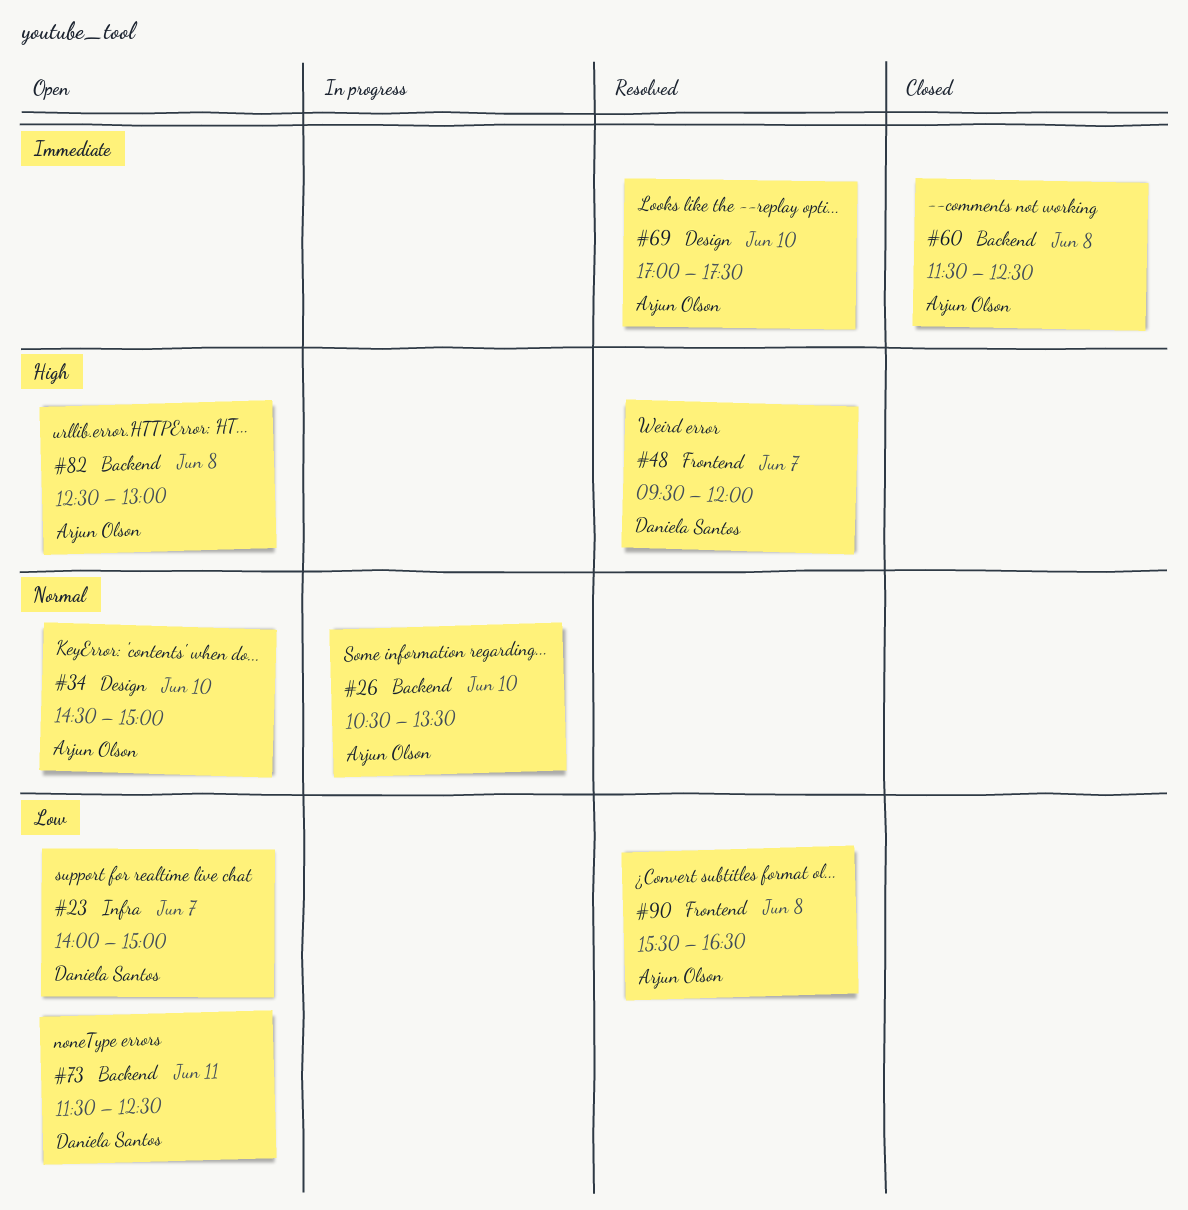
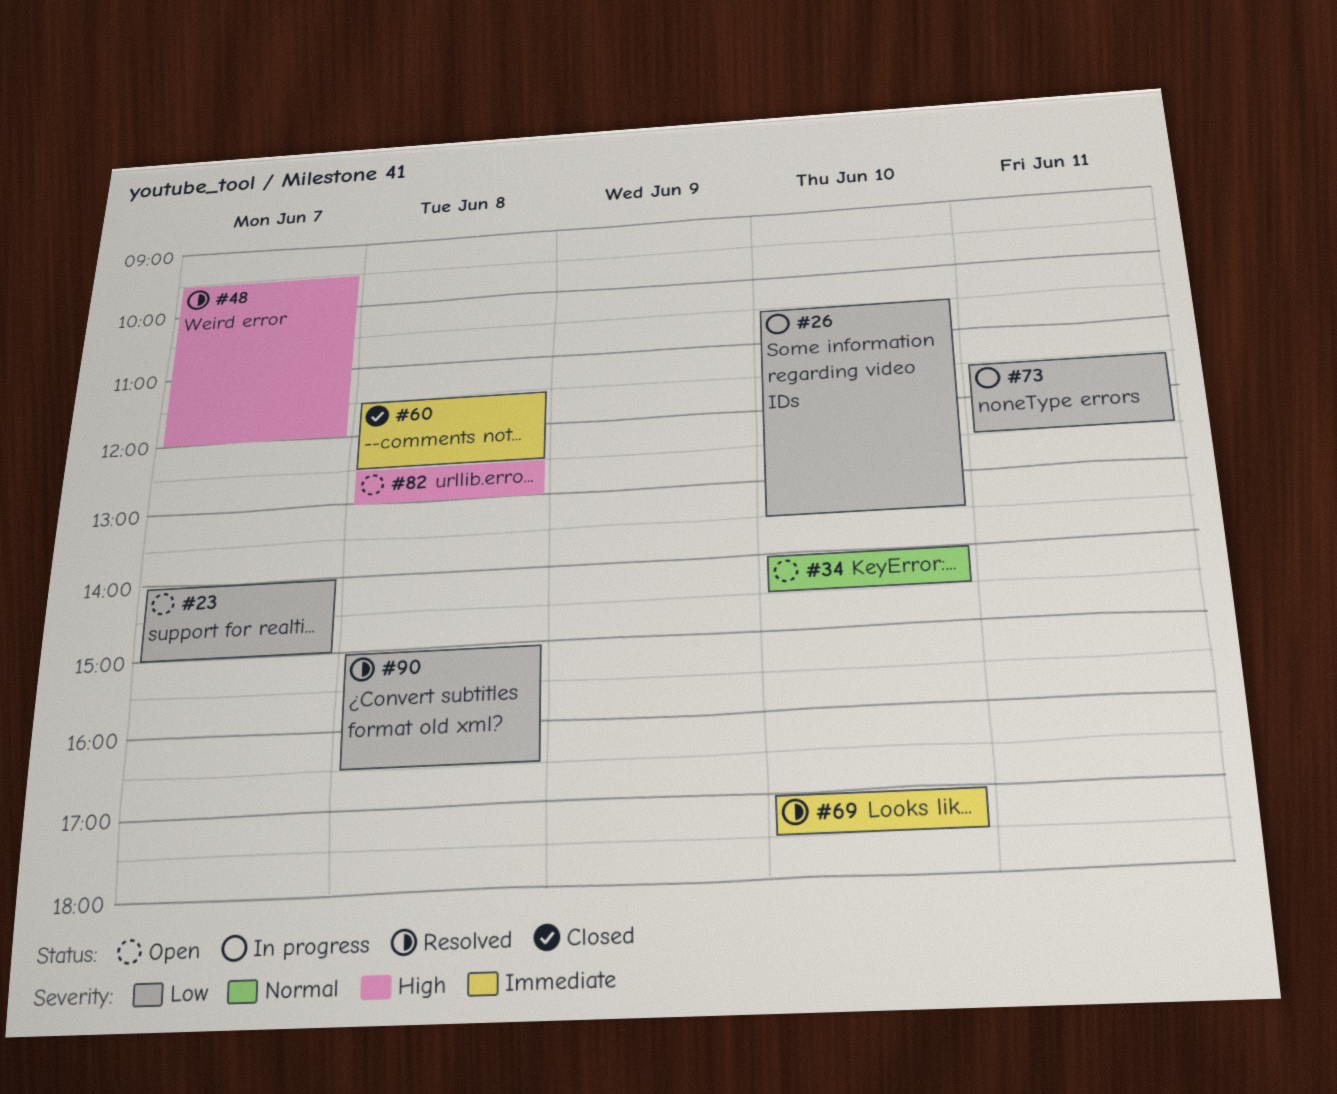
#26, priority: Normal -> Low
#34, begins: 14:30 -> 14:00
#34, ends: 15:00 -> 14:30
#73, status: Open -> In progress
#90, begins: 15:30 -> 15:00

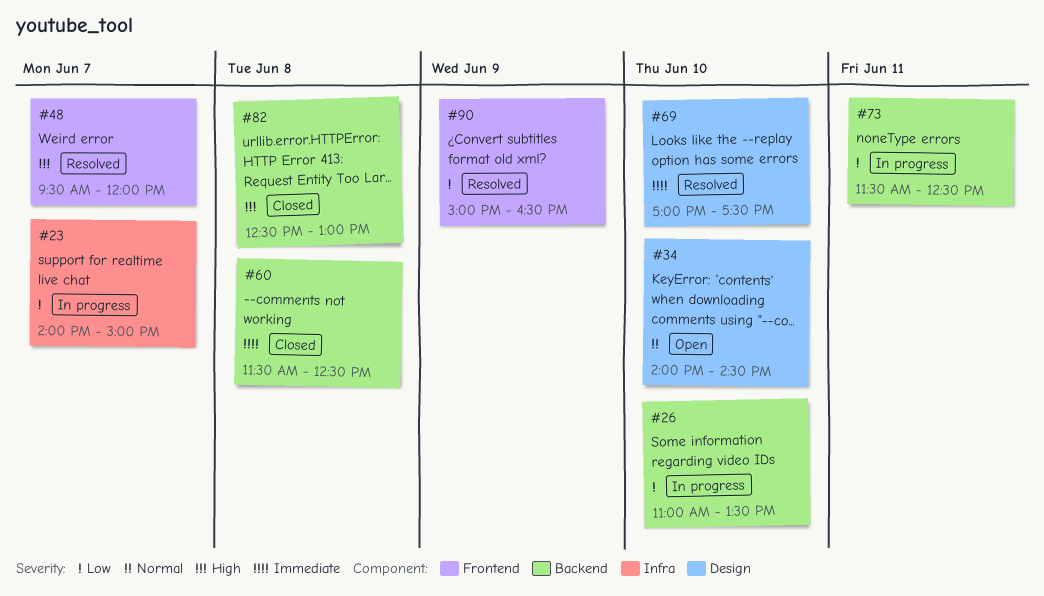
#23, status: Open -> In progress
#26, begins: 10:30 -> 11:00
#82, status: Open -> Closed
#90, day: Jun 8 -> Jun 9

